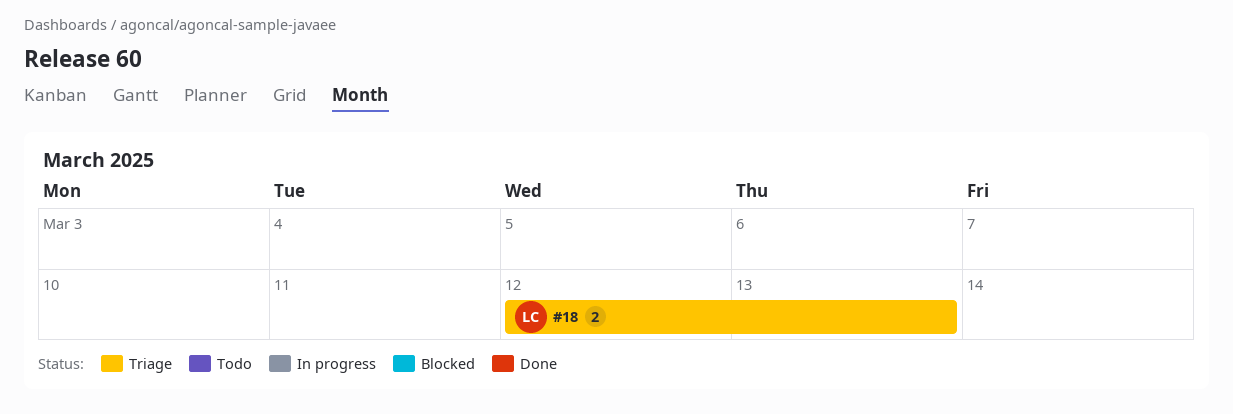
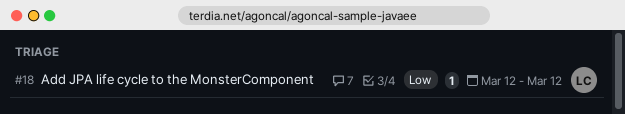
#18, estimate: 2 -> 1
#18, due: Mar 13 -> Mar 12

